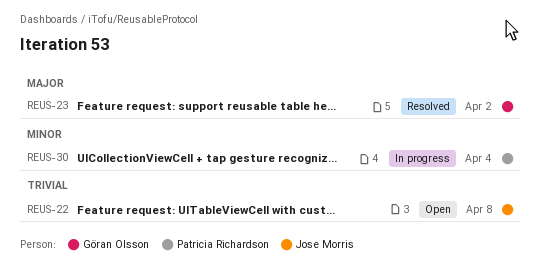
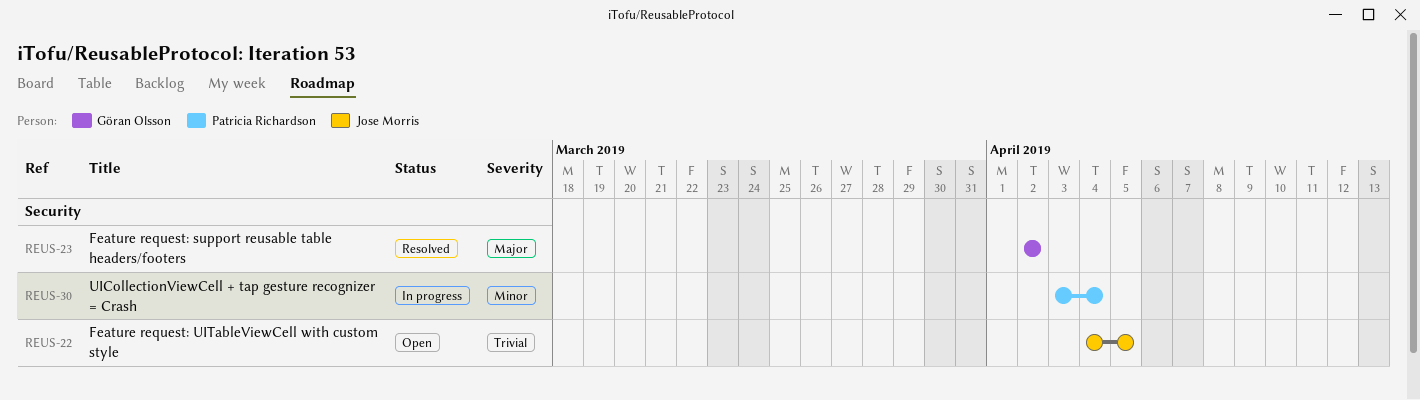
REUS-22, due: Apr 8 -> Apr 5

